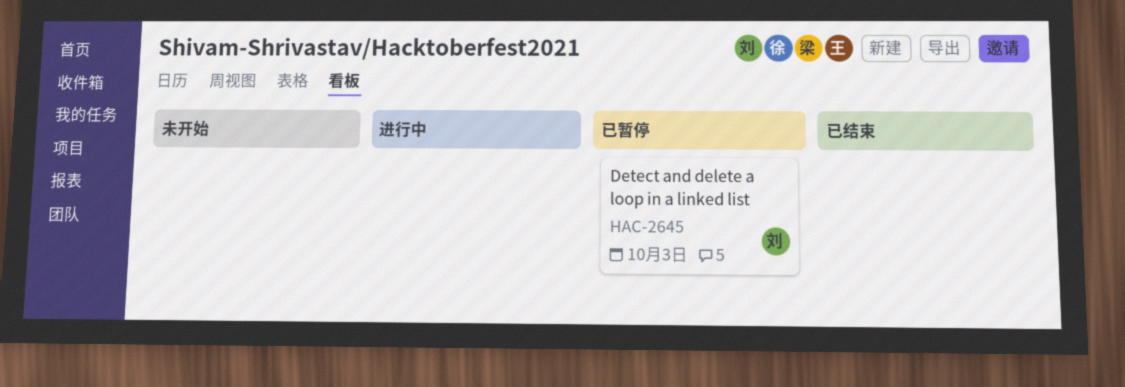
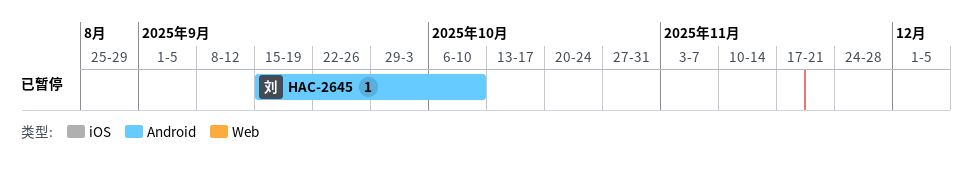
HAC-2645, due: Oct 3 -> Oct 10

